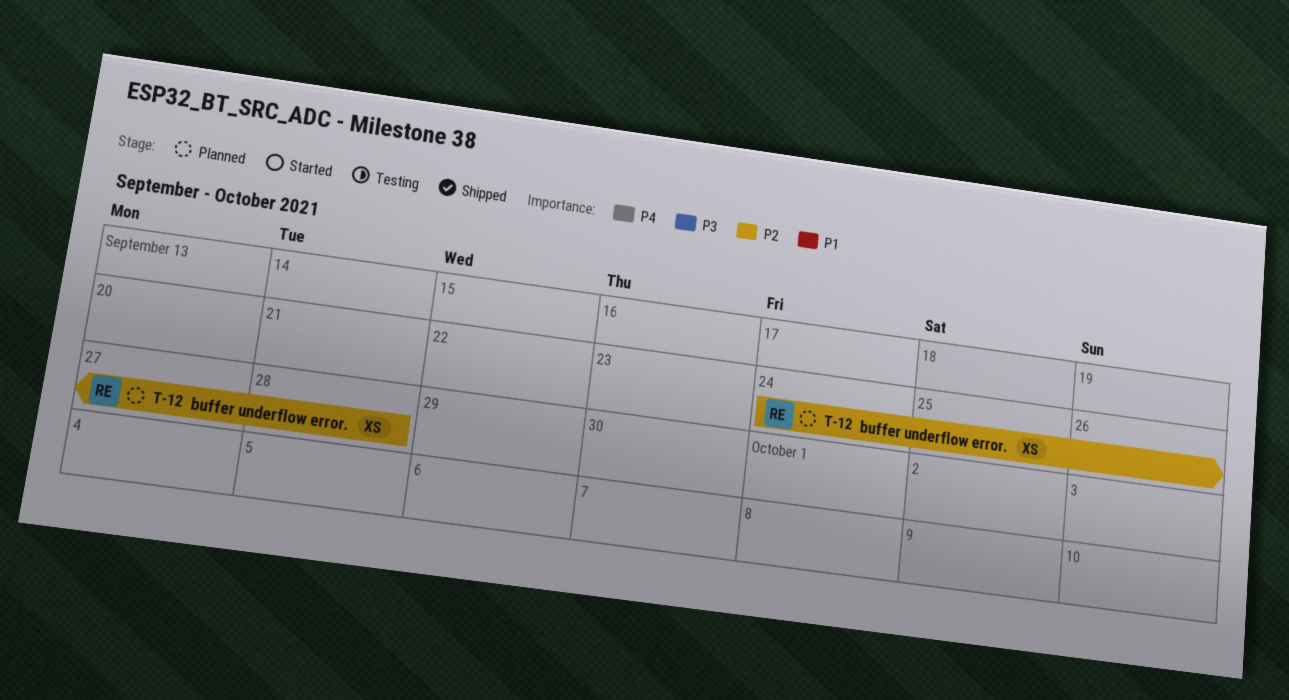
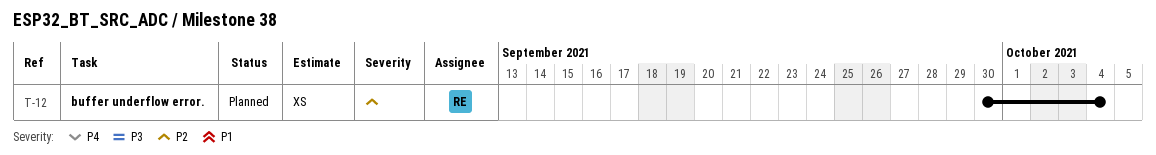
T-12, start: Sep 24 -> Sep 30
T-12, due: Sep 28 -> Oct 4

